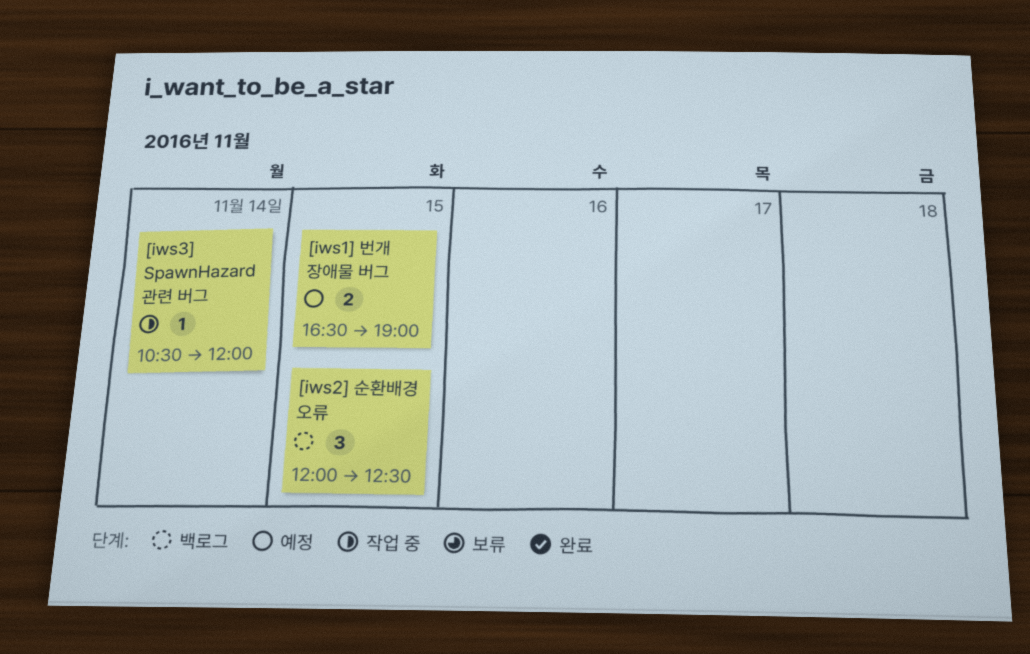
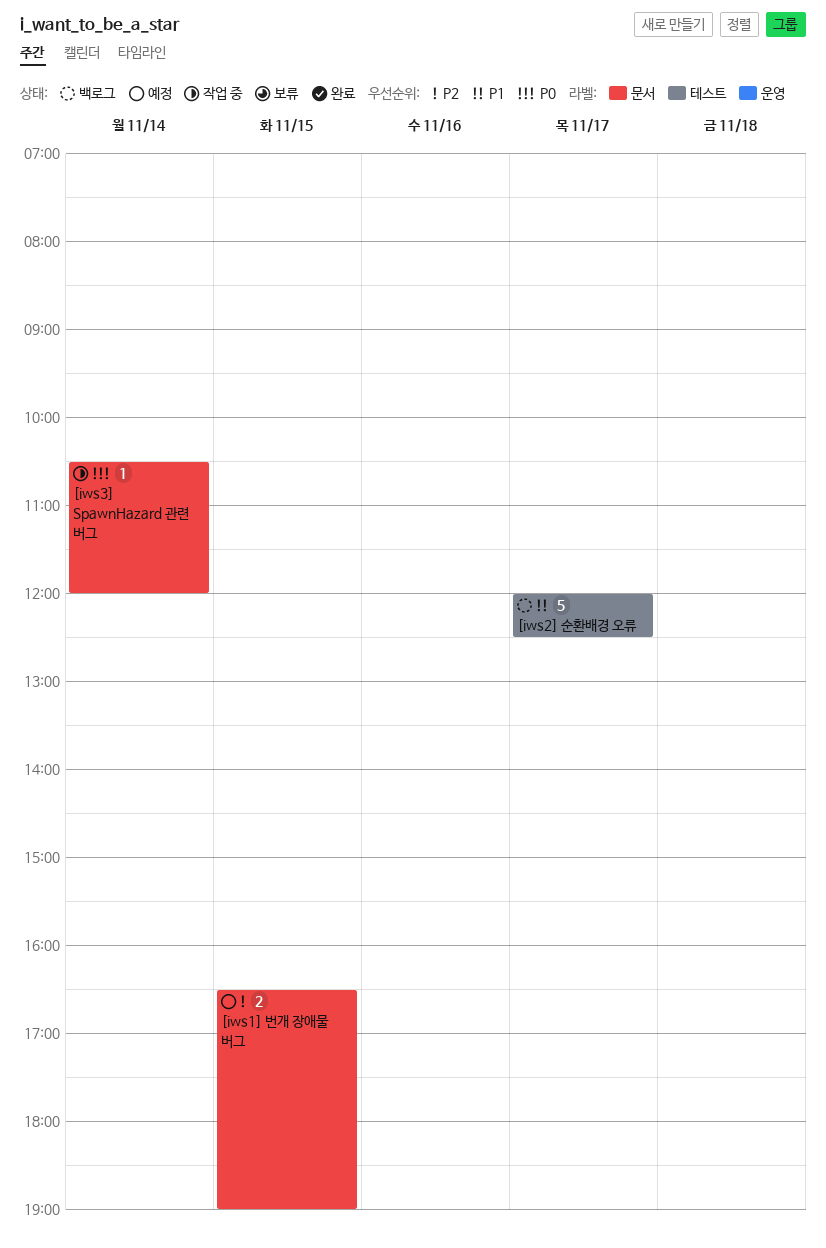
[iws2] 순환배경 오류, estimate: 3 -> 5
[iws2] 순환배경 오류, day: Nov 15 -> Nov 17

